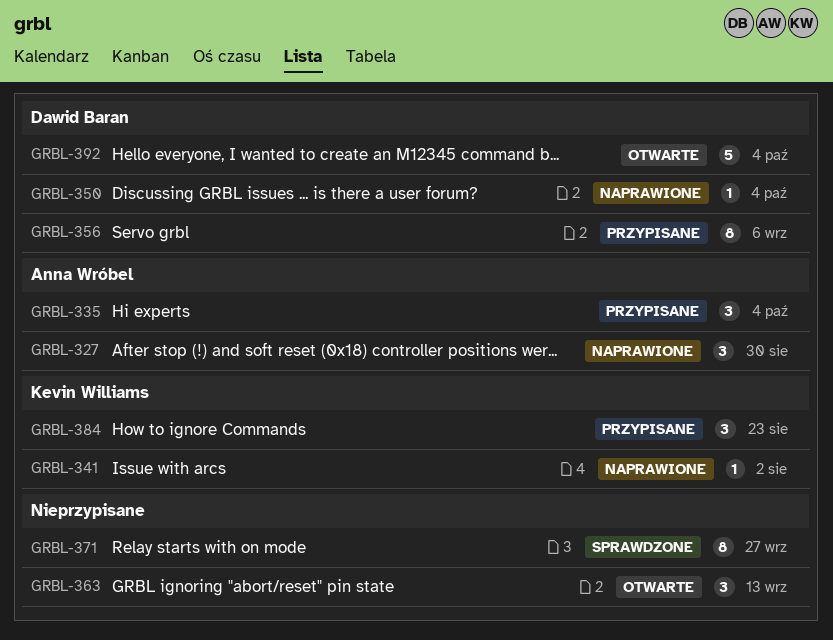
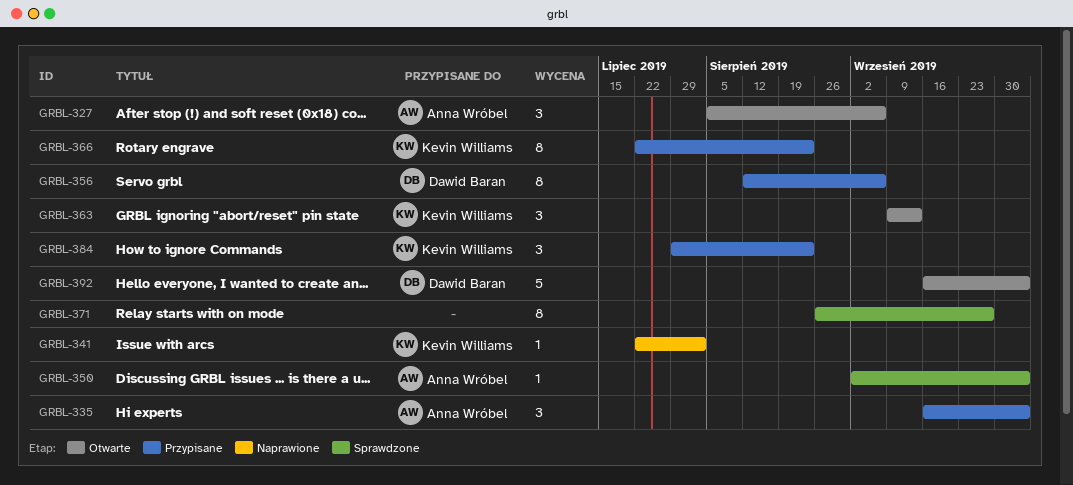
GRBL-327, status: Naprawione -> Otwarte
GRBL-327, due: Aug 30 -> Sep 6
GRBL-350, status: Naprawione -> Sprawdzone
GRBL-350, owner: Dawid Baran -> Anna Wróbel
GRBL-363, owner: none -> Kevin Williams
GRBL-366: none -> present

